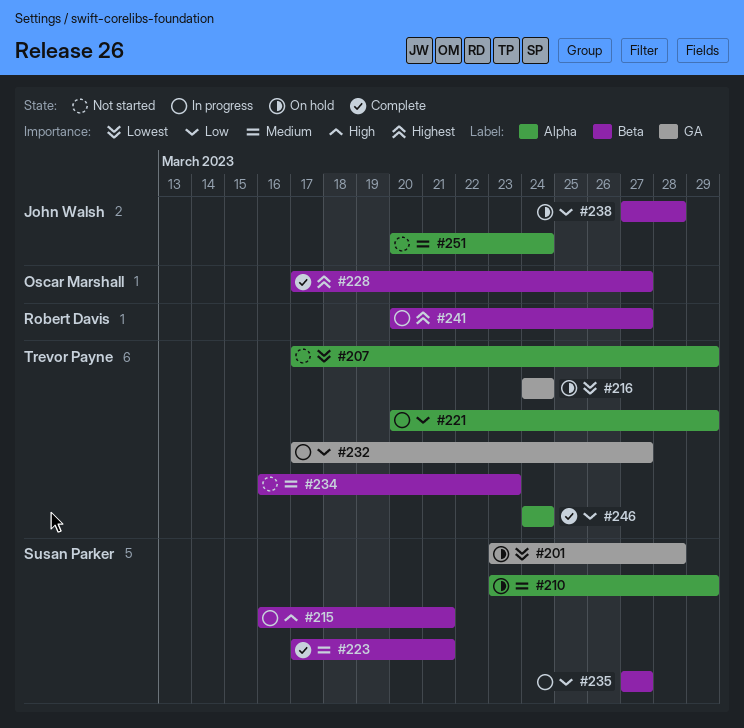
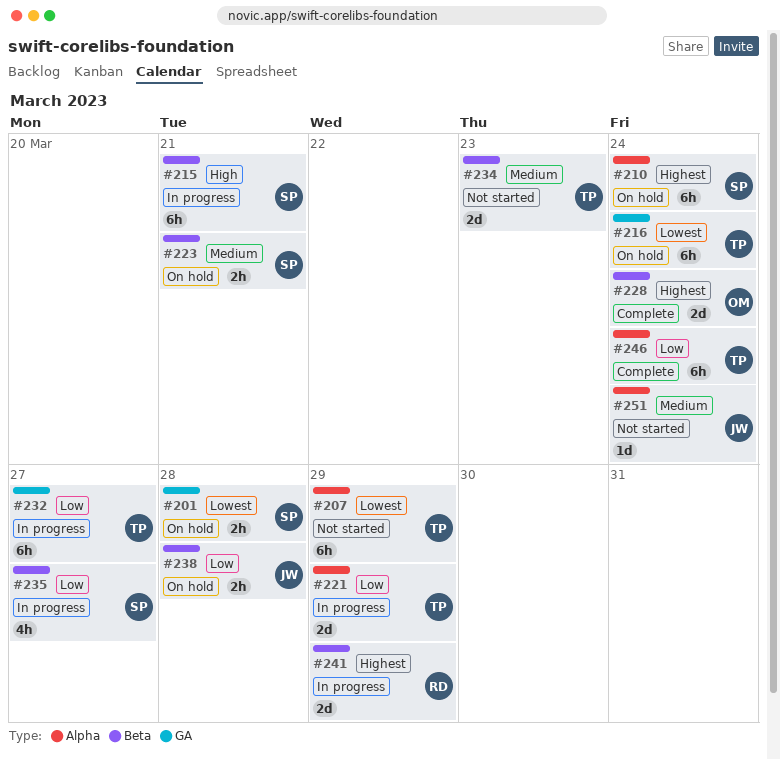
#210, priority: Medium -> Highest
#210, due: Mar 29 -> Mar 24
#223, status: Complete -> On hold
#228, due: Mar 27 -> Mar 24
#241, due: Mar 27 -> Mar 29

